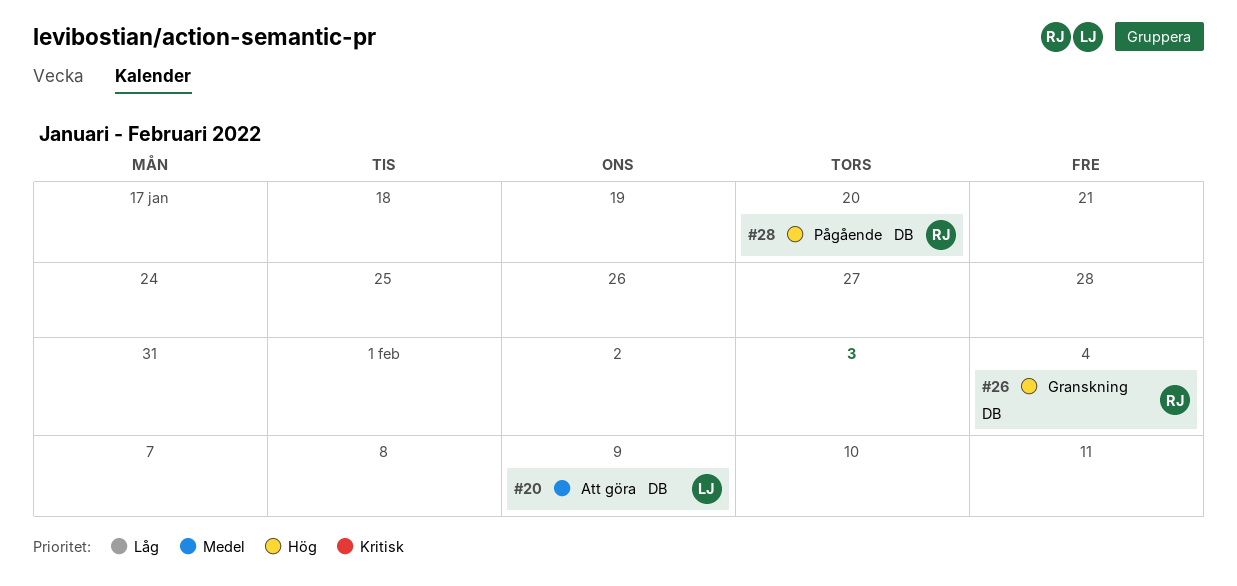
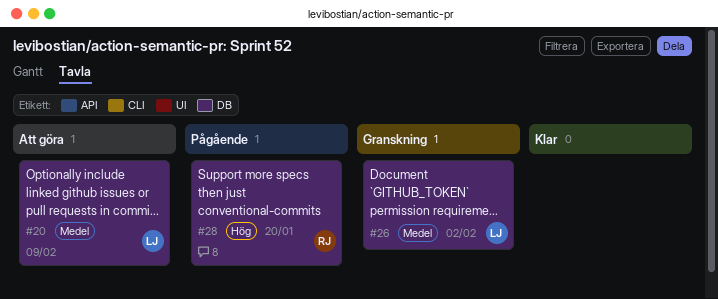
#26, owner: RJ -> LJ
#26, priority: Hög -> Medel
#26, due: Feb 4 -> Feb 2

